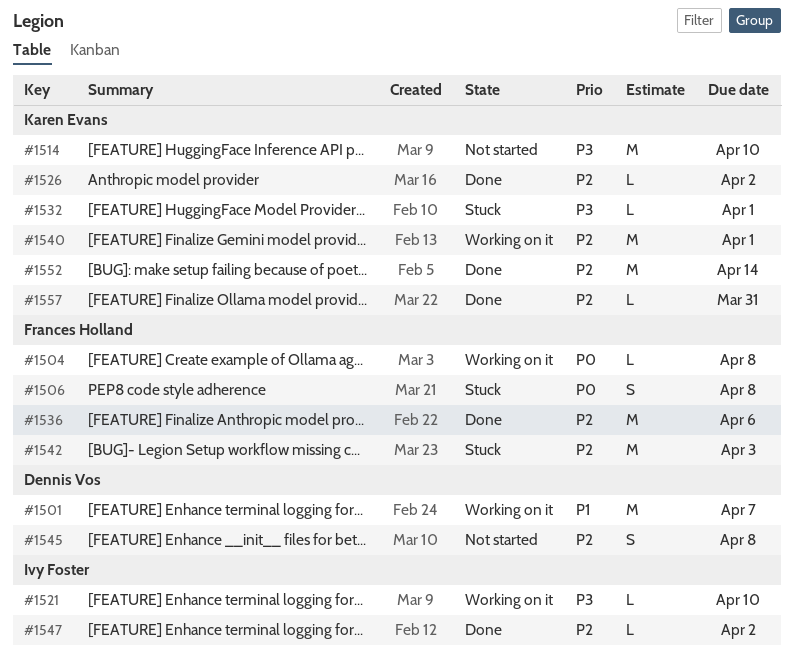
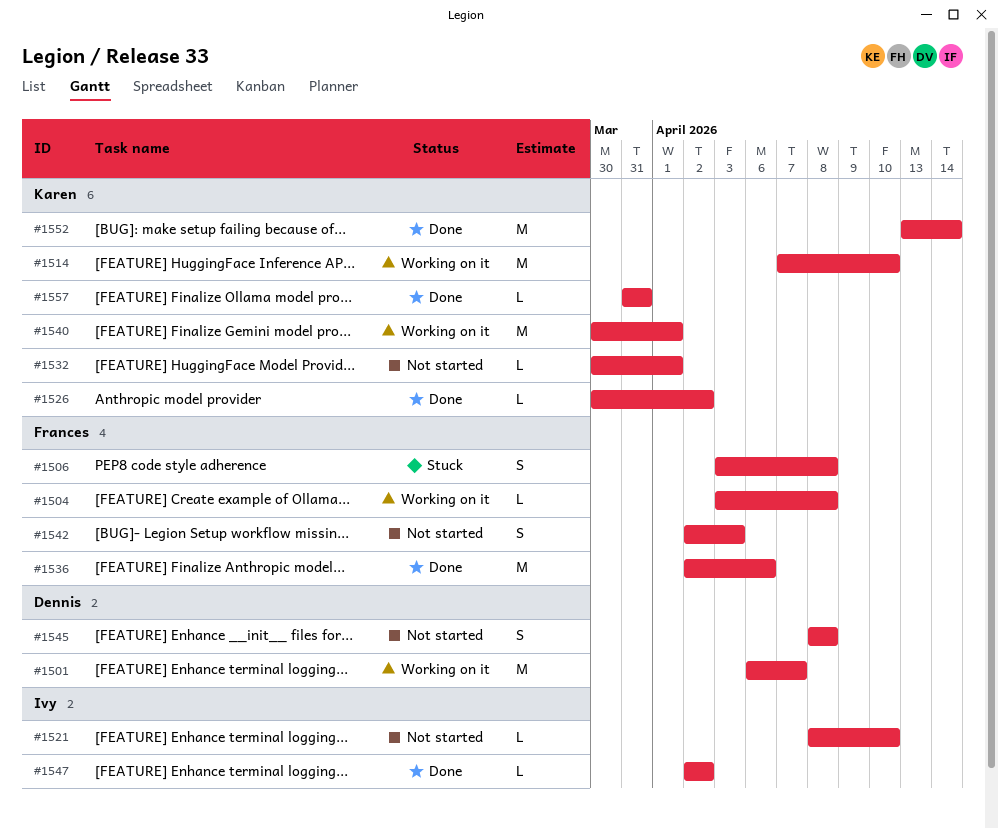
#1514, status: Not started -> Working on it
#1521, status: Working on it -> Not started
#1532, status: Stuck -> Not started
#1542, status: Stuck -> Not started
#1542, estimate: M -> S

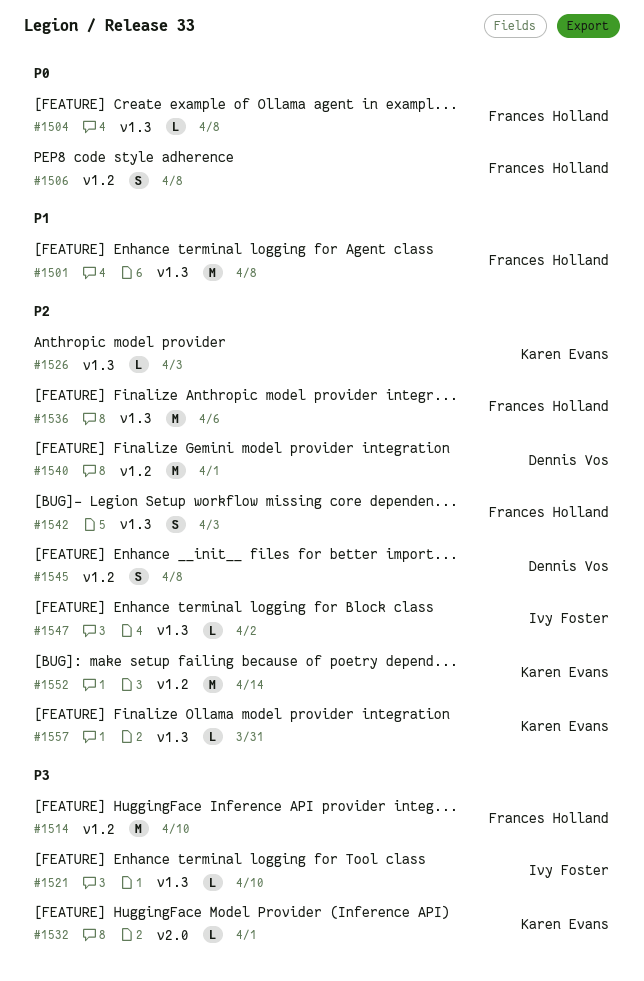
#1501, owner: Dennis Vos -> Frances Holland
#1501, due: Apr 7 -> Apr 8
#1514, owner: Karen Evans -> Frances Holland
#1526, due: Apr 2 -> Apr 3
#1540, owner: Karen Evans -> Dennis Vos

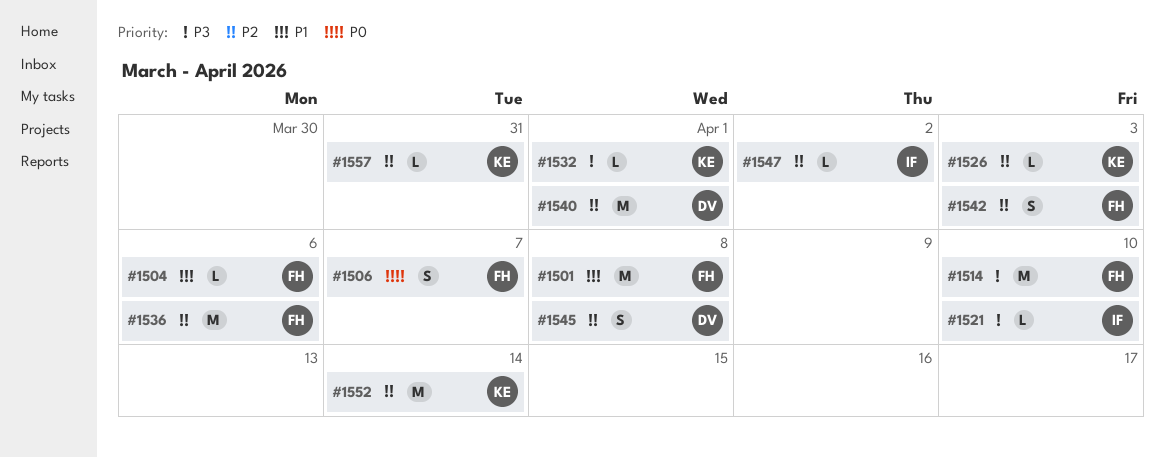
#1504, priority: P0 -> P1
#1504, due: Apr 8 -> Apr 6
#1506, due: Apr 8 -> Apr 7

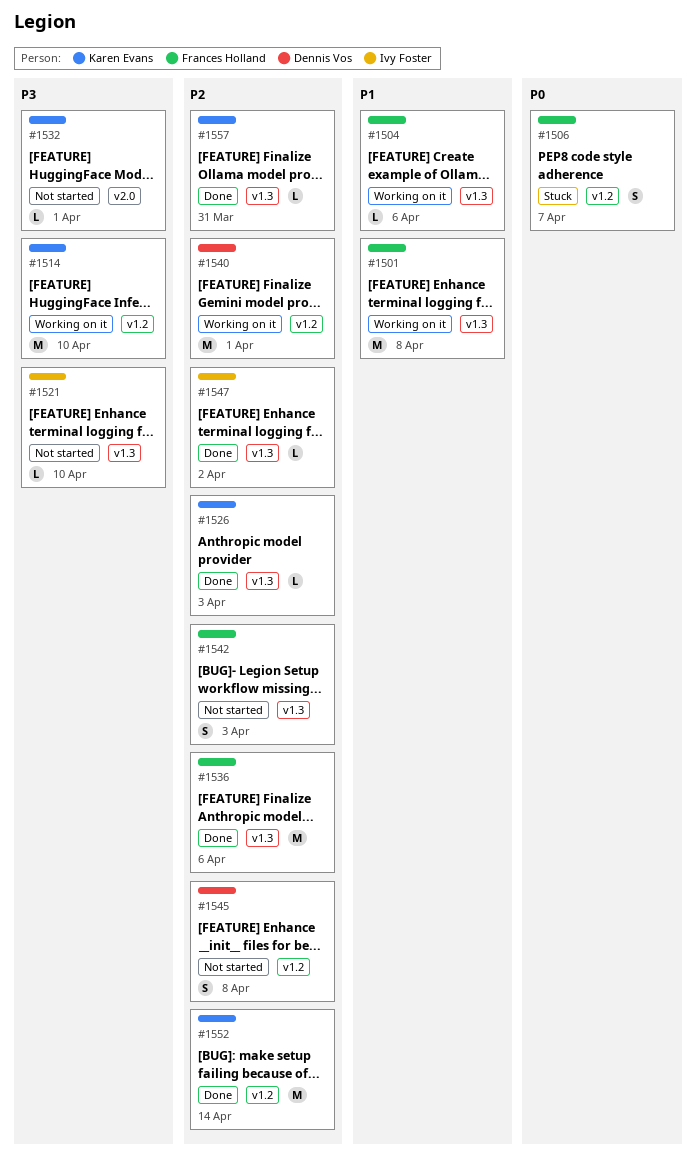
#1514, owner: Frances Holland -> Karen Evans

